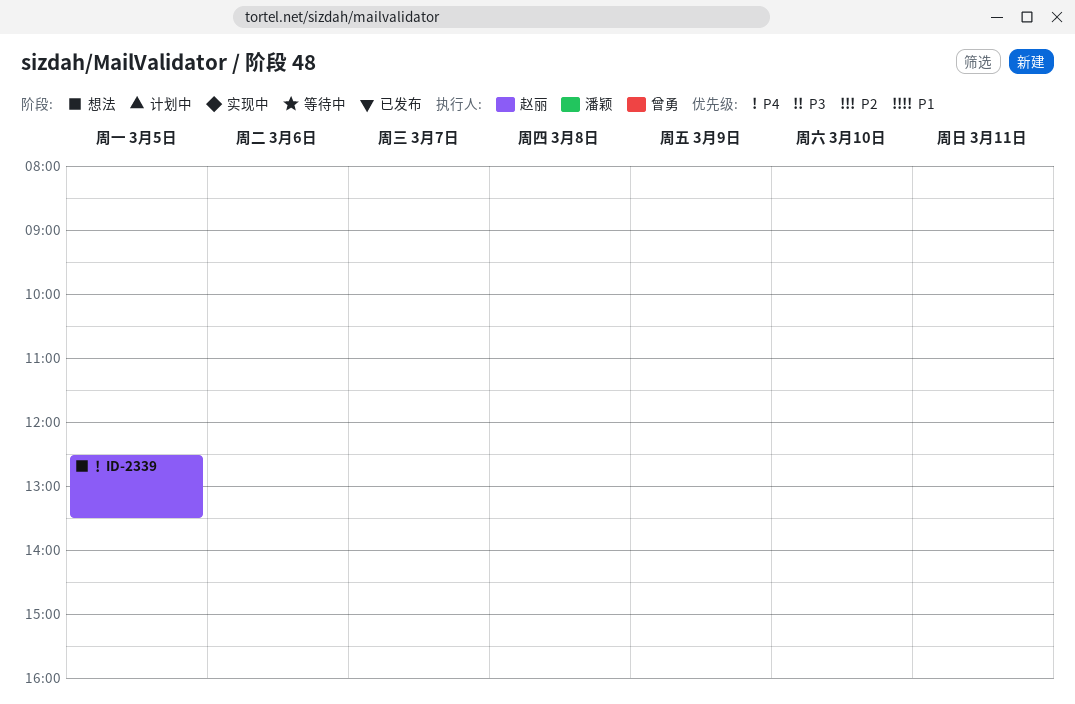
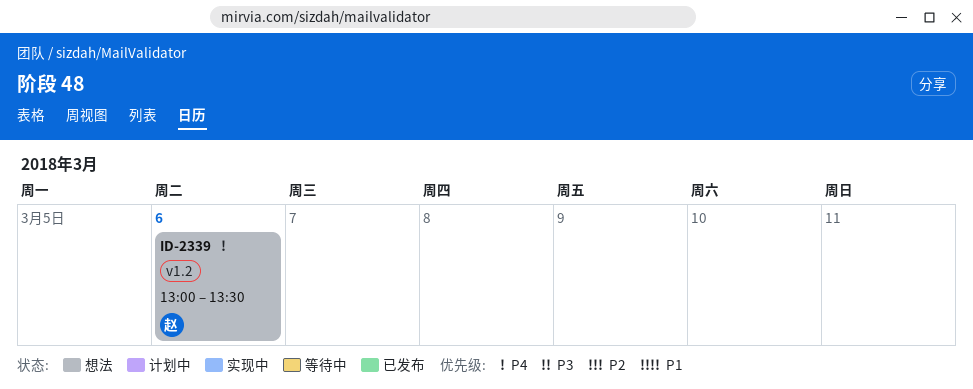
ID-2339, day: Mar 5 -> Mar 6
ID-2339, begins: 12:30 -> 13:00

